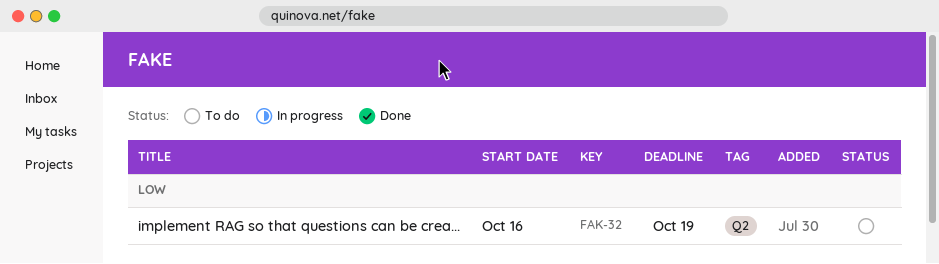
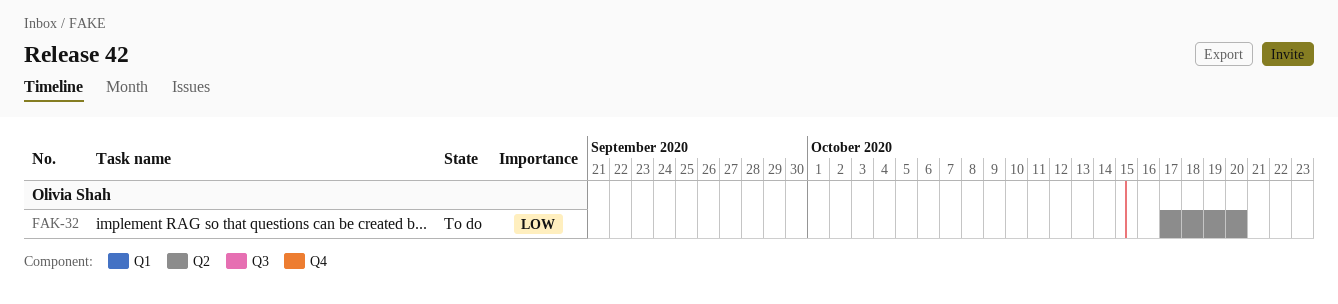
FAK-32, start: Oct 16 -> Oct 17
FAK-32, due: Oct 19 -> Oct 20

